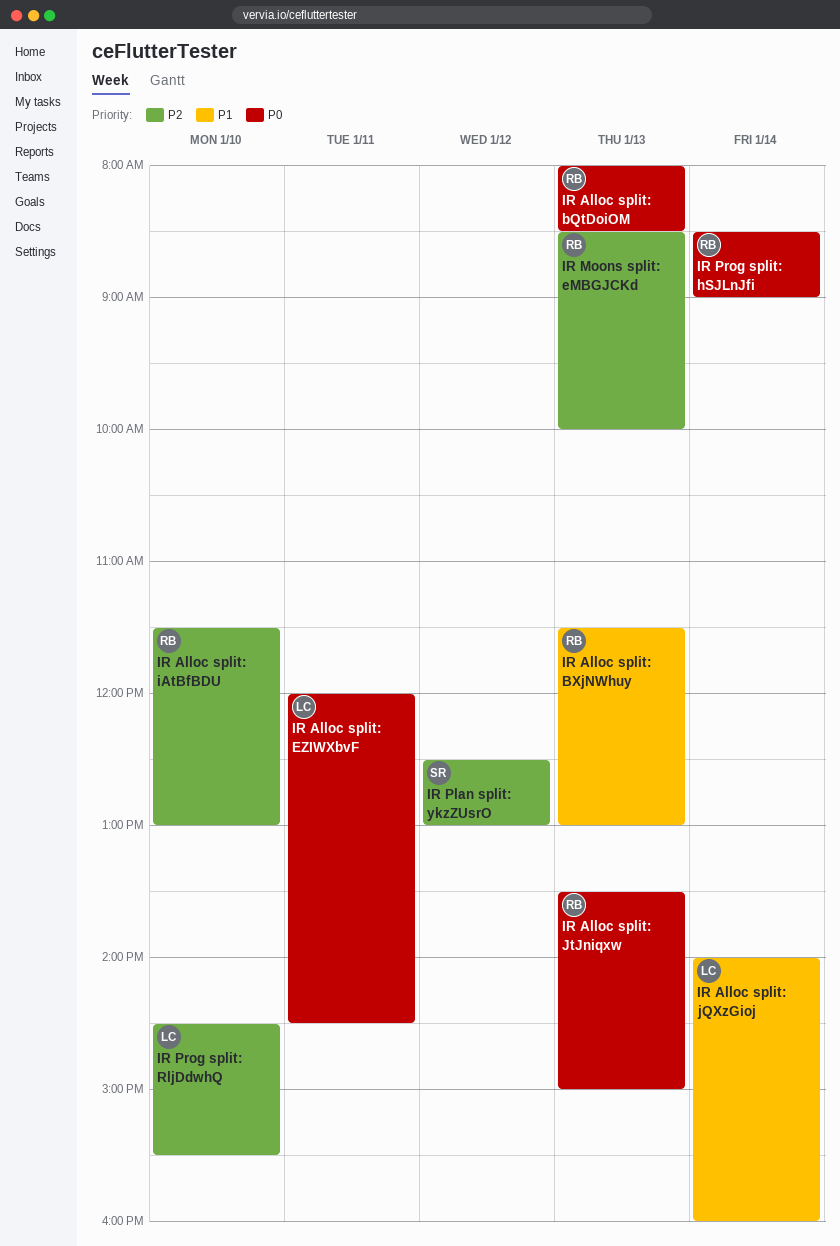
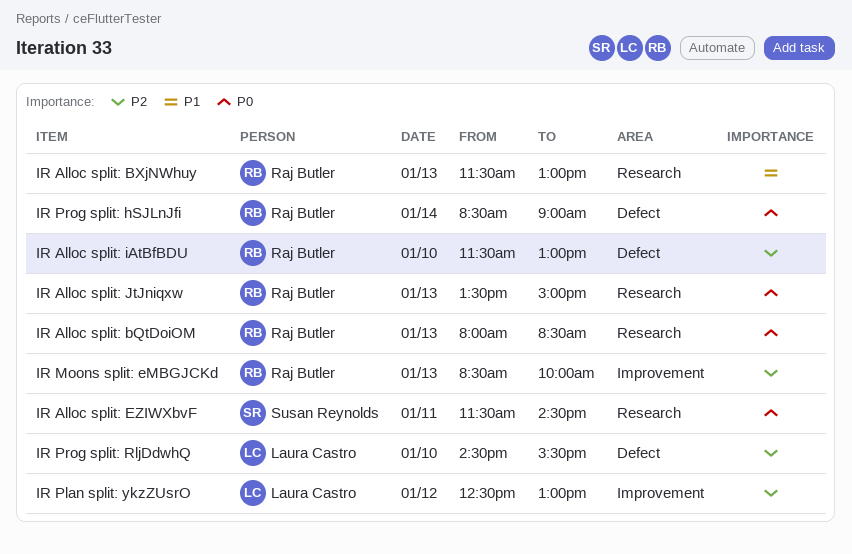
IR Alloc split: EZIWXbvF, owner: Laura Castro -> Susan Reynolds
IR Alloc split: EZIWXbvF, begins: 12:00 -> 11:30
IR Alloc split: jQXzGioj: present -> none
IR Plan split: ykzZUsrO, owner: Susan Reynolds -> Laura Castro

